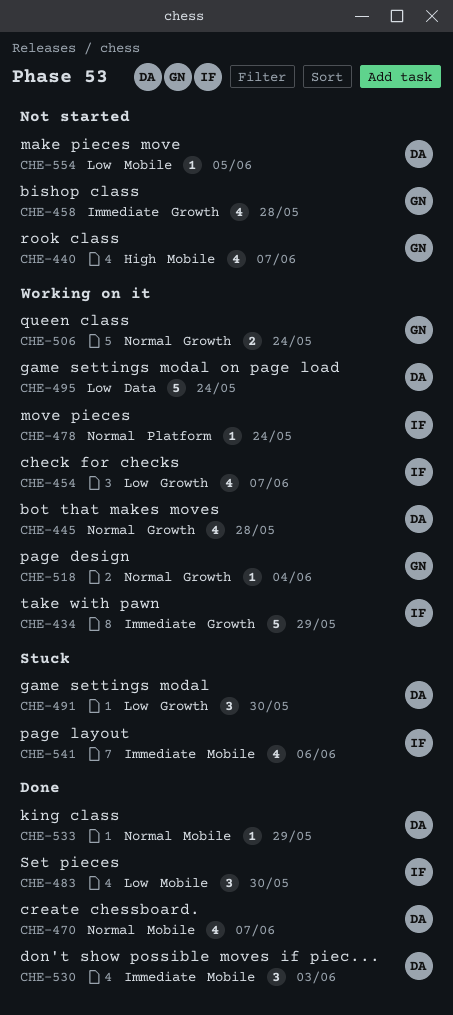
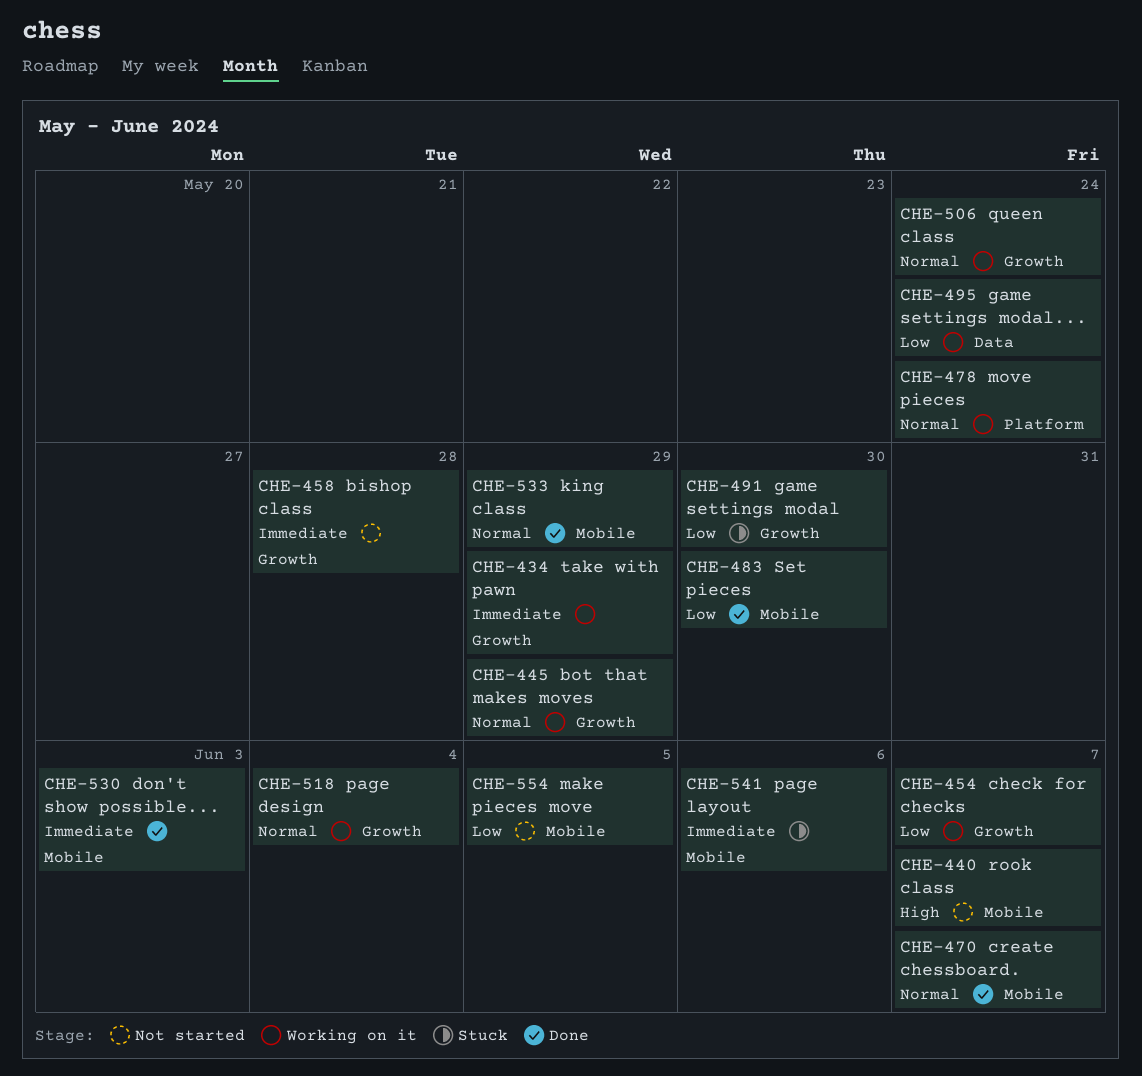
CHE-445, due: May 28 -> May 29

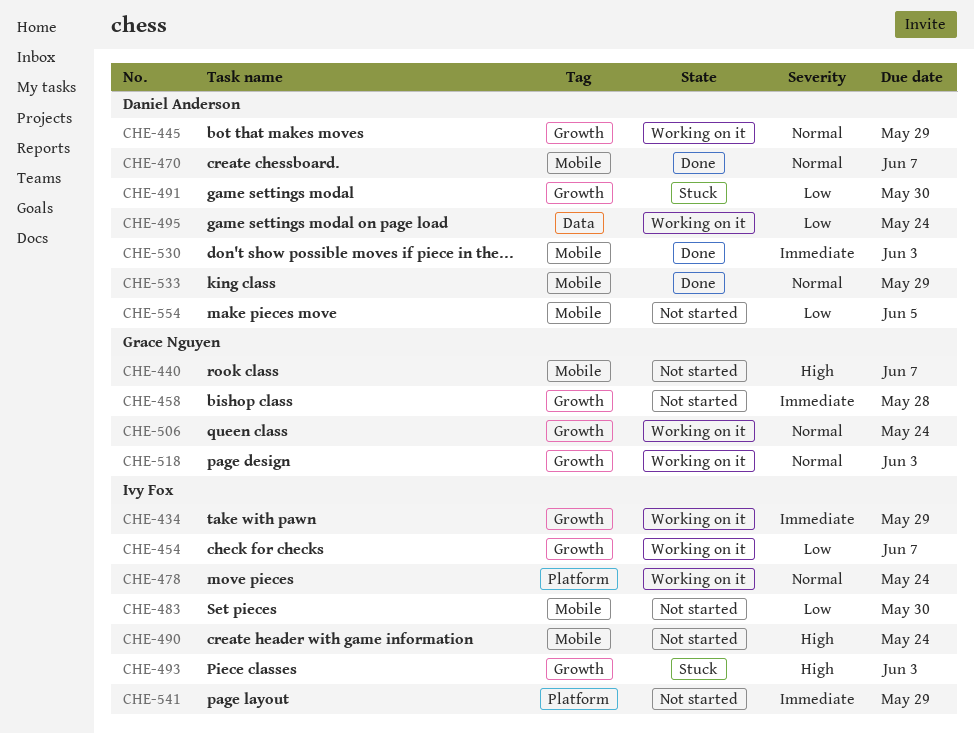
CHE-483, status: Done -> Not started
CHE-490: none -> present
CHE-493: none -> present
CHE-518, due: Jun 4 -> Jun 3
CHE-541, status: Stuck -> Not started
CHE-541, label: Mobile -> Platform
CHE-541, due: Jun 6 -> May 29

